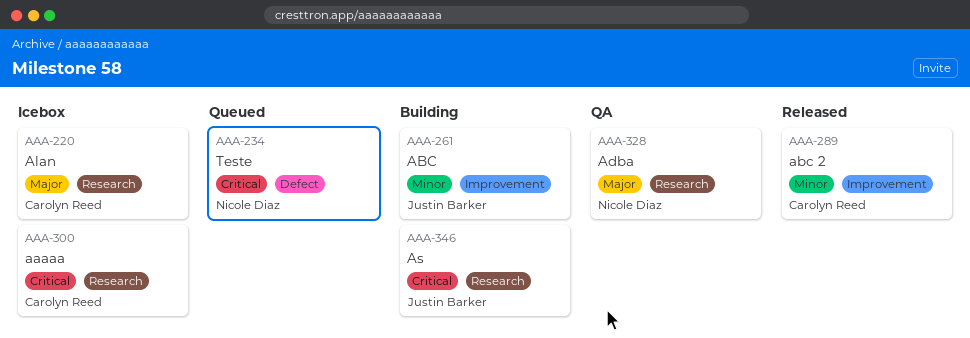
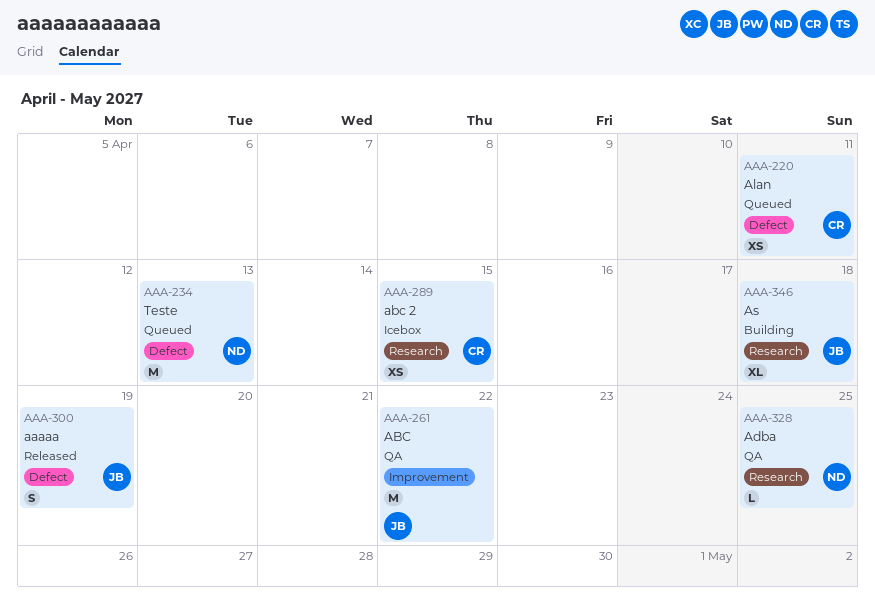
AAA-220, status: Icebox -> Queued
AAA-220, label: Research -> Defect
AAA-261, status: Building -> QA
AAA-289, status: Released -> Icebox
AAA-289, label: Improvement -> Research
AAA-300, status: Icebox -> Released
AAA-300, owner: Carolyn Reed -> Justin Barker
AAA-300, label: Research -> Defect

